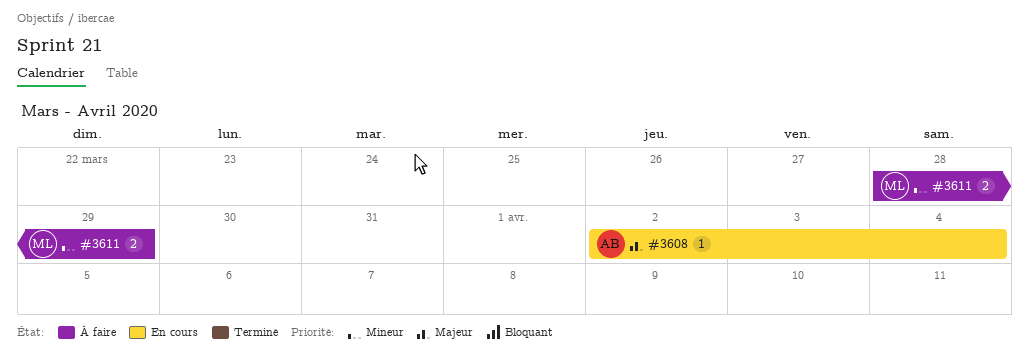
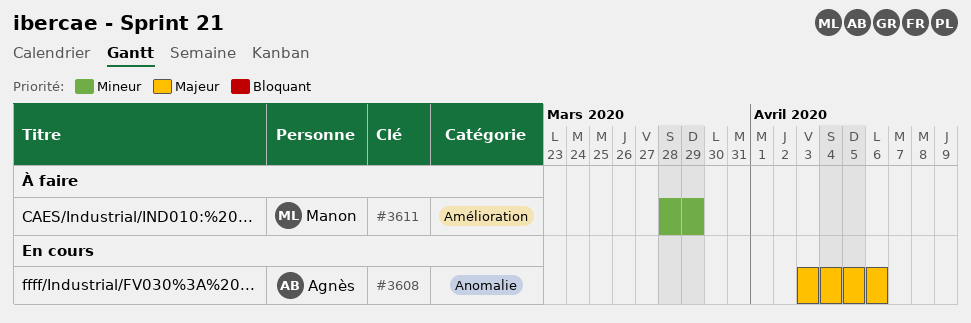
#3608, start: Apr 2 -> Apr 3
#3608, due: Apr 4 -> Apr 6

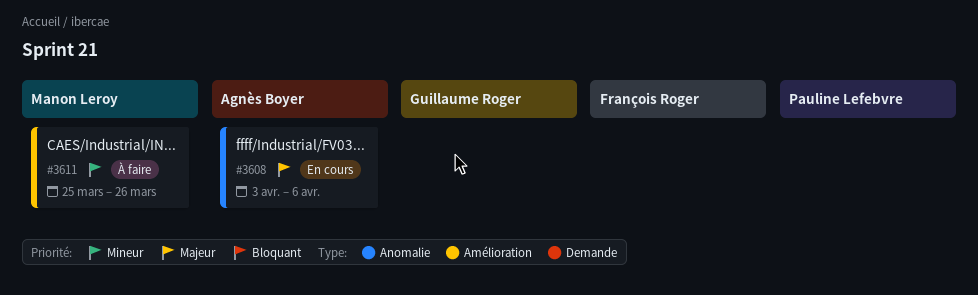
#3611, start: Mar 28 -> Mar 25
#3611, due: Mar 29 -> Mar 26

